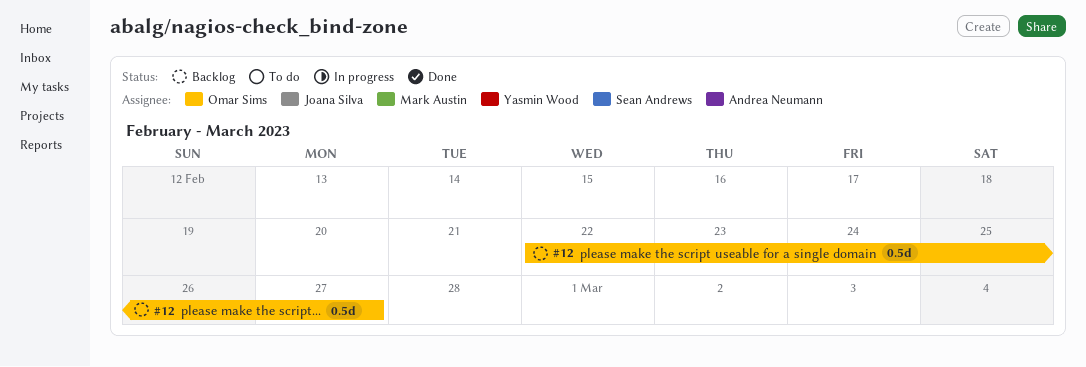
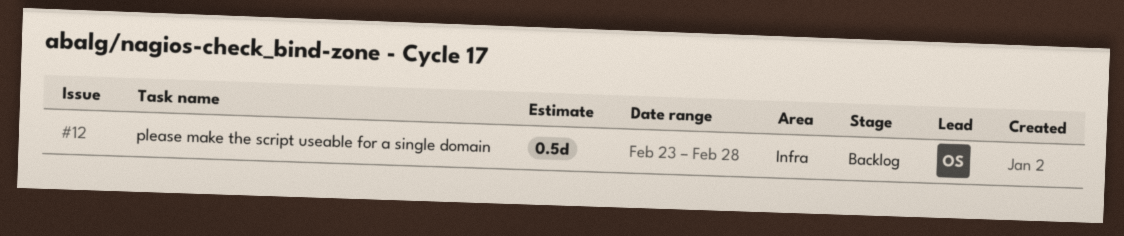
#12, start: Feb 22 -> Feb 23
#12, due: Feb 27 -> Feb 28

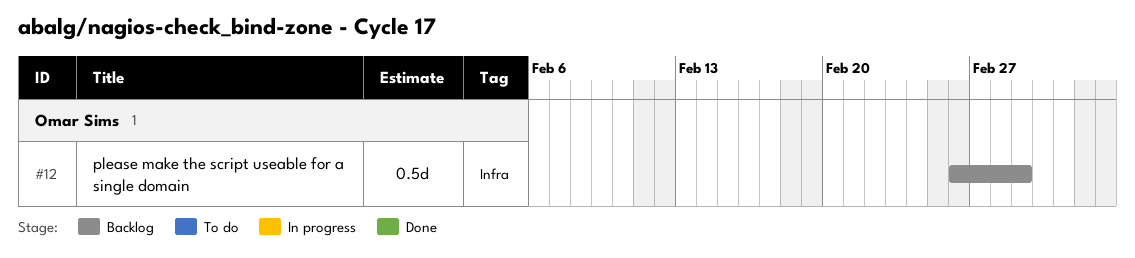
#12, start: Feb 23 -> Feb 26
#12, due: Feb 28 -> Mar 1

